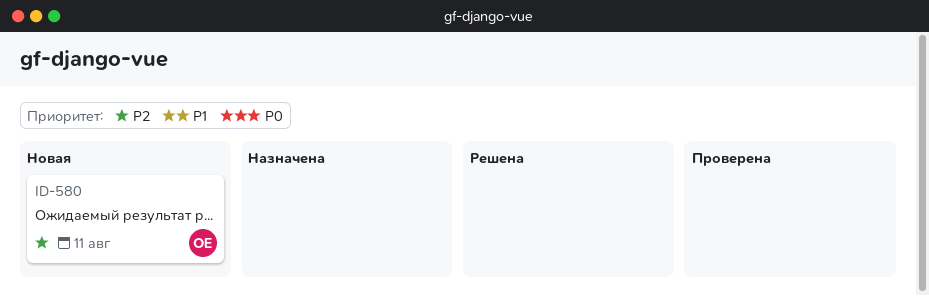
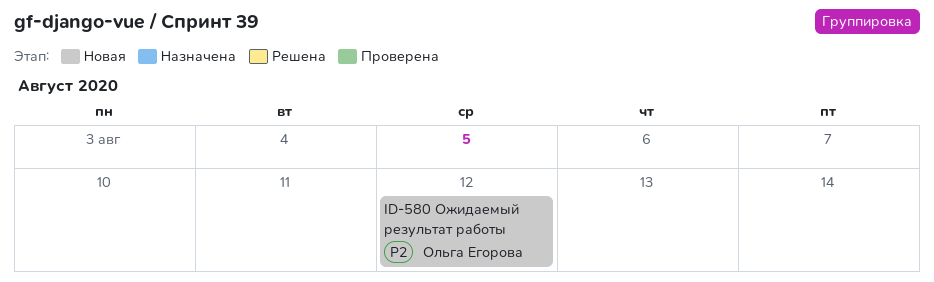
ID-580, due: Aug 11 -> Aug 12

